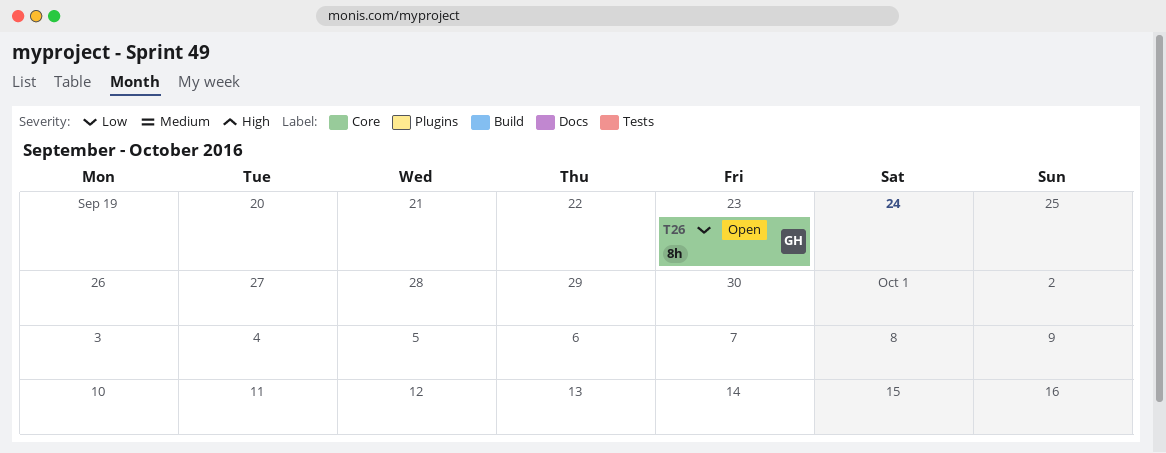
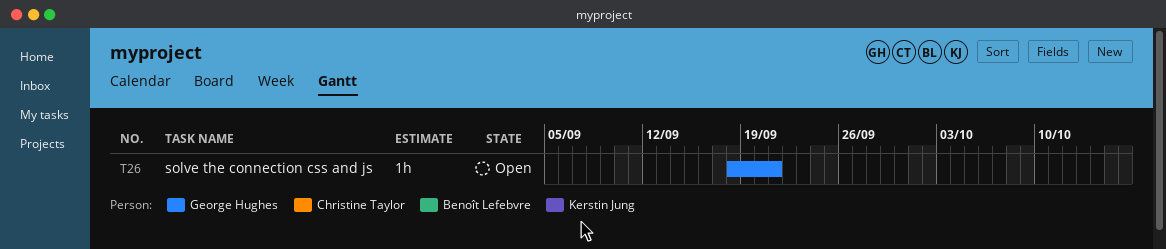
T26, estimate: 8h -> 1h
T26, due: Sep 23 -> Sep 21

